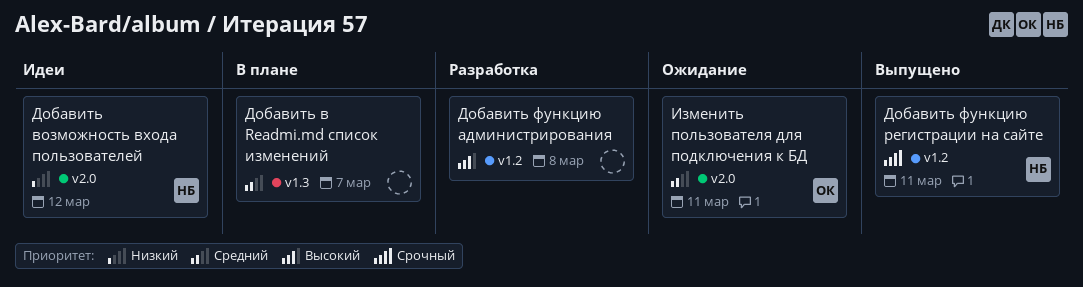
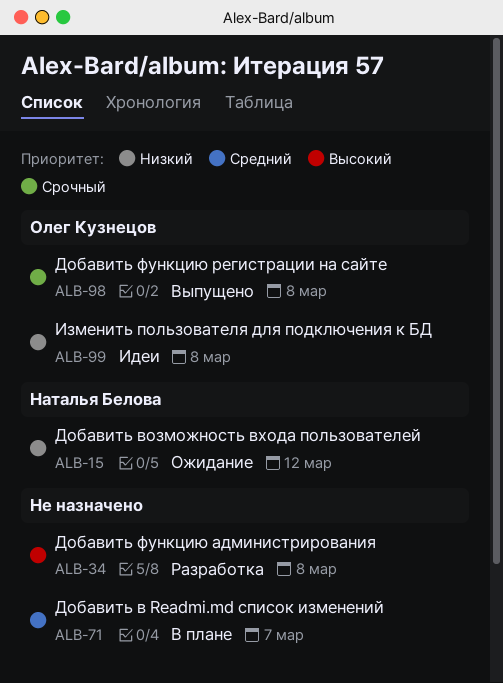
Добавить возможность входа пользователей, status: Идеи -> Ожидание
Добавить функцию регистрации на сайте, owner: Наталья Белова -> Олег Кузнецов
Добавить функцию регистрации на сайте, due: Mar 11 -> Mar 8
Изменить пользователя для подключения к БД, status: Ожидание -> Идеи
Изменить пользователя для подключения к БД, priority: Средний -> Низкий
Изменить пользователя для подключения к БД, due: Mar 11 -> Mar 8

